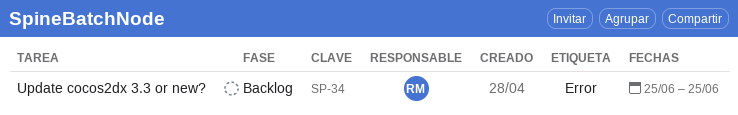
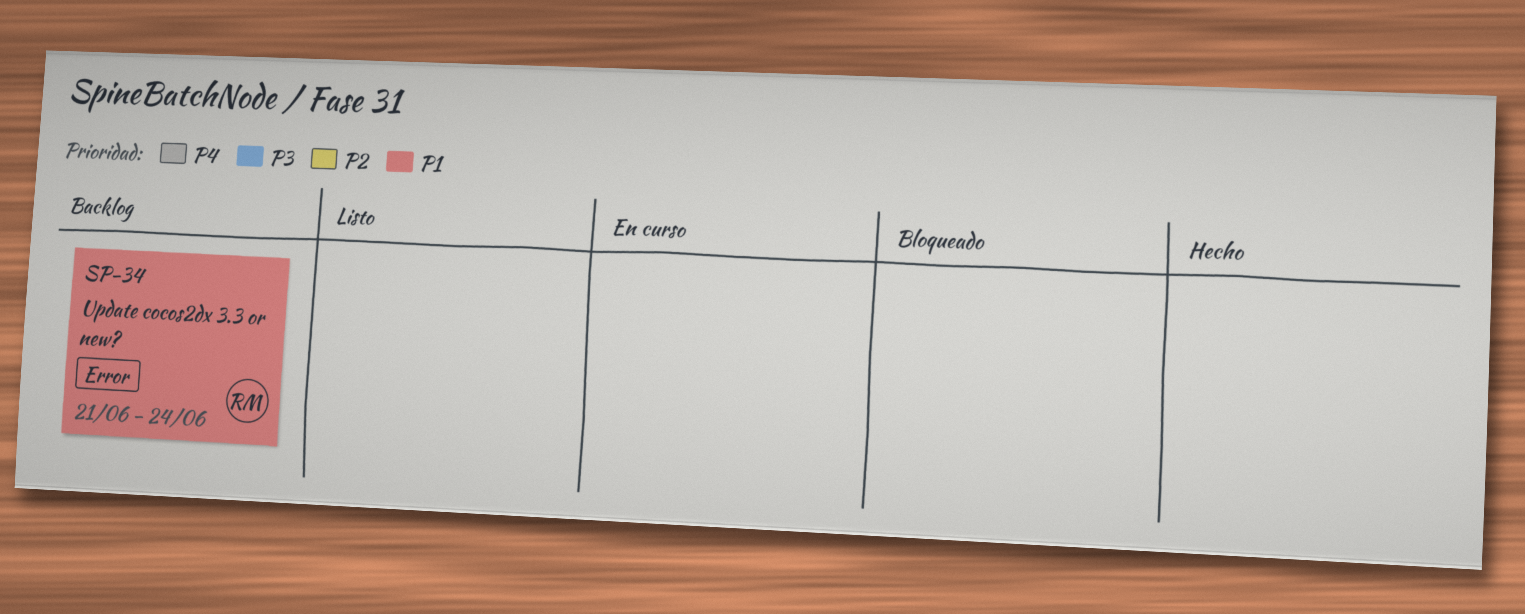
SP-34, start: Jun 25 -> Jun 21
SP-34, due: Jun 25 -> Jun 24

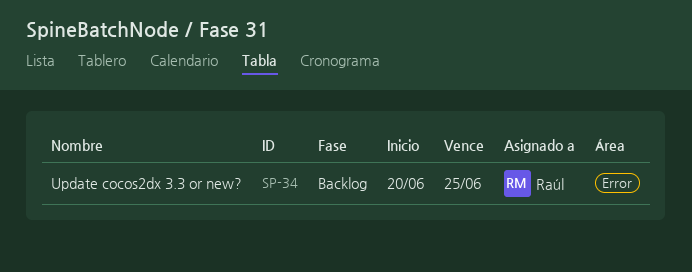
SP-34, start: Jun 21 -> Jun 20
SP-34, due: Jun 24 -> Jun 25

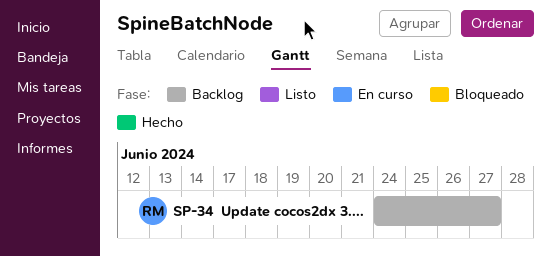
SP-34, start: Jun 20 -> Jun 24
SP-34, due: Jun 25 -> Jun 27

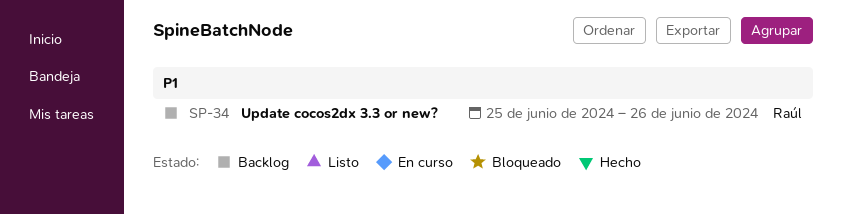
SP-34, start: Jun 24 -> Jun 25
SP-34, due: Jun 27 -> Jun 26

